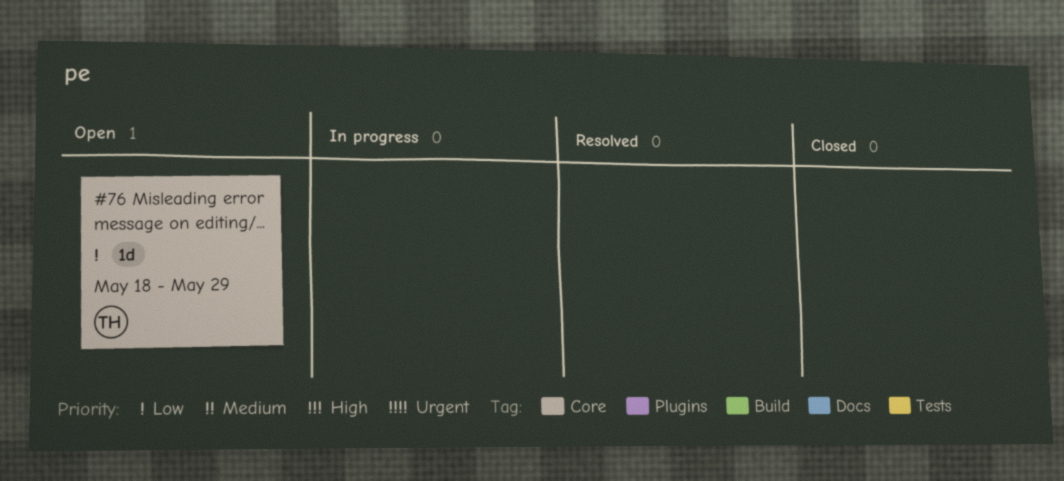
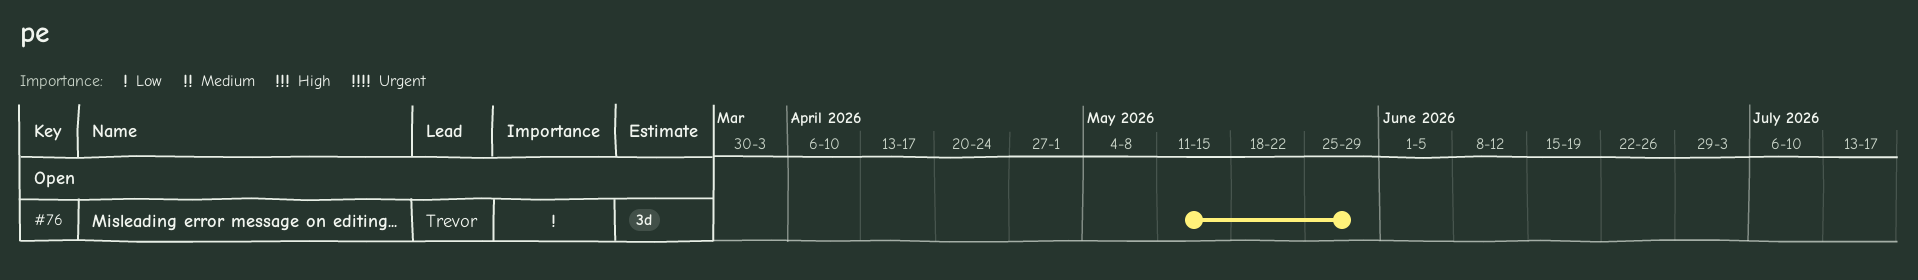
#76, estimate: 1d -> 3d
#76, start: May 18 -> May 11

